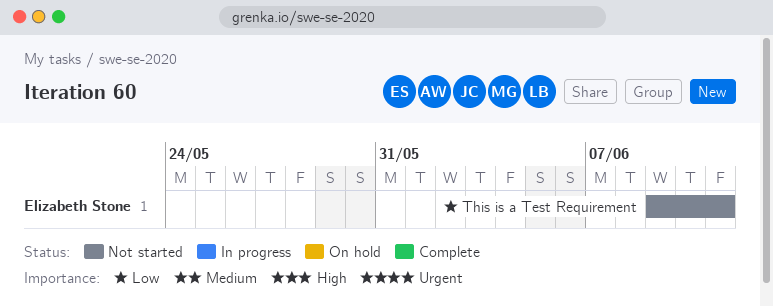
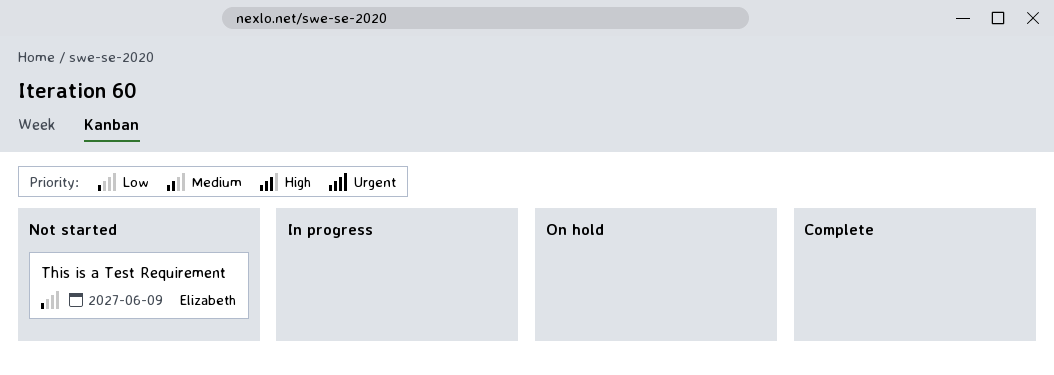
This is a Test Requirement, due: Jun 11 -> Jun 9

